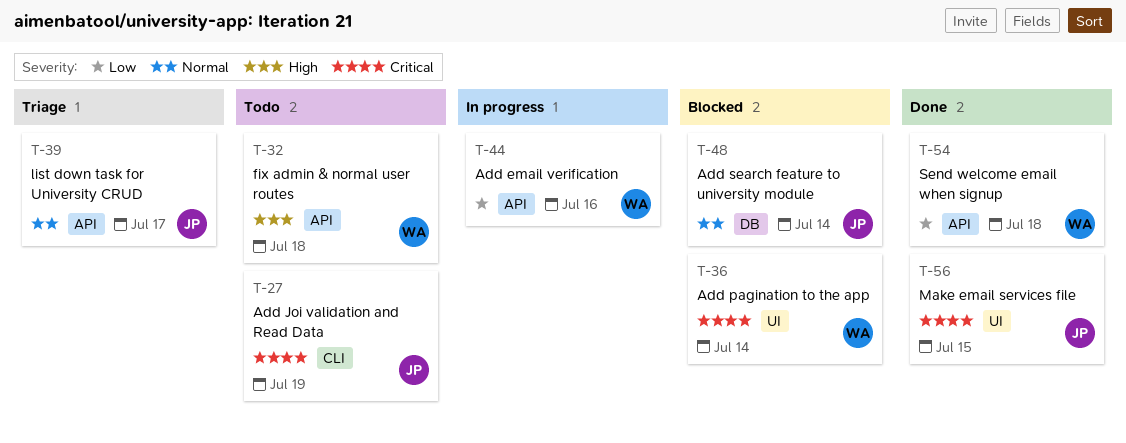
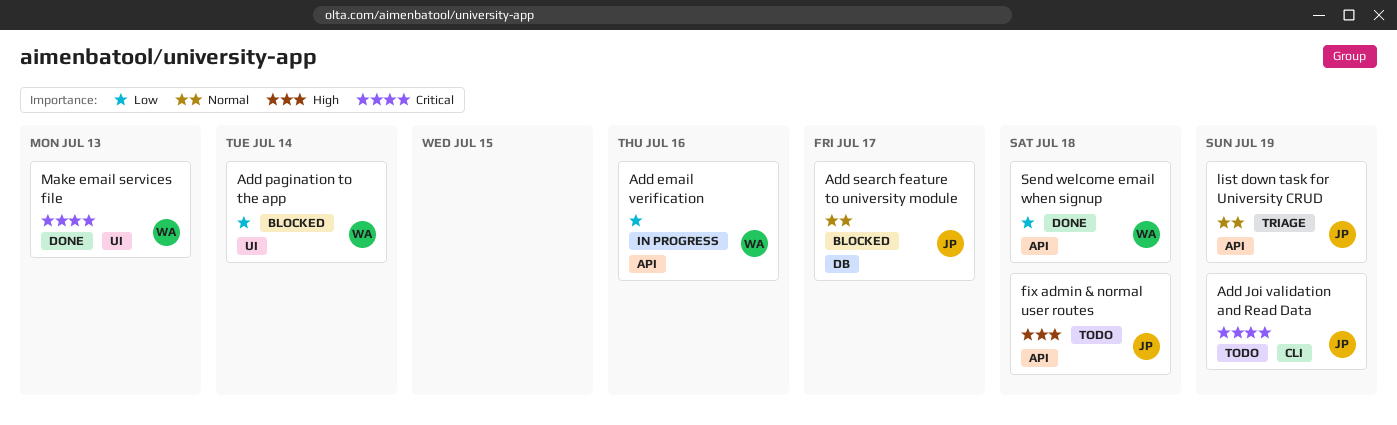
Add pagination to the app, priority: Critical -> Low
Add search feature to university module, due: Jul 14 -> Jul 17
fix admin & normal user routes, owner: WA -> JP
list down task for University CRUD, due: Jul 17 -> Jul 19
Make email services file, owner: JP -> WA
Make email services file, due: Jul 15 -> Jul 13

